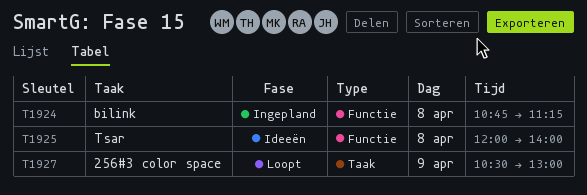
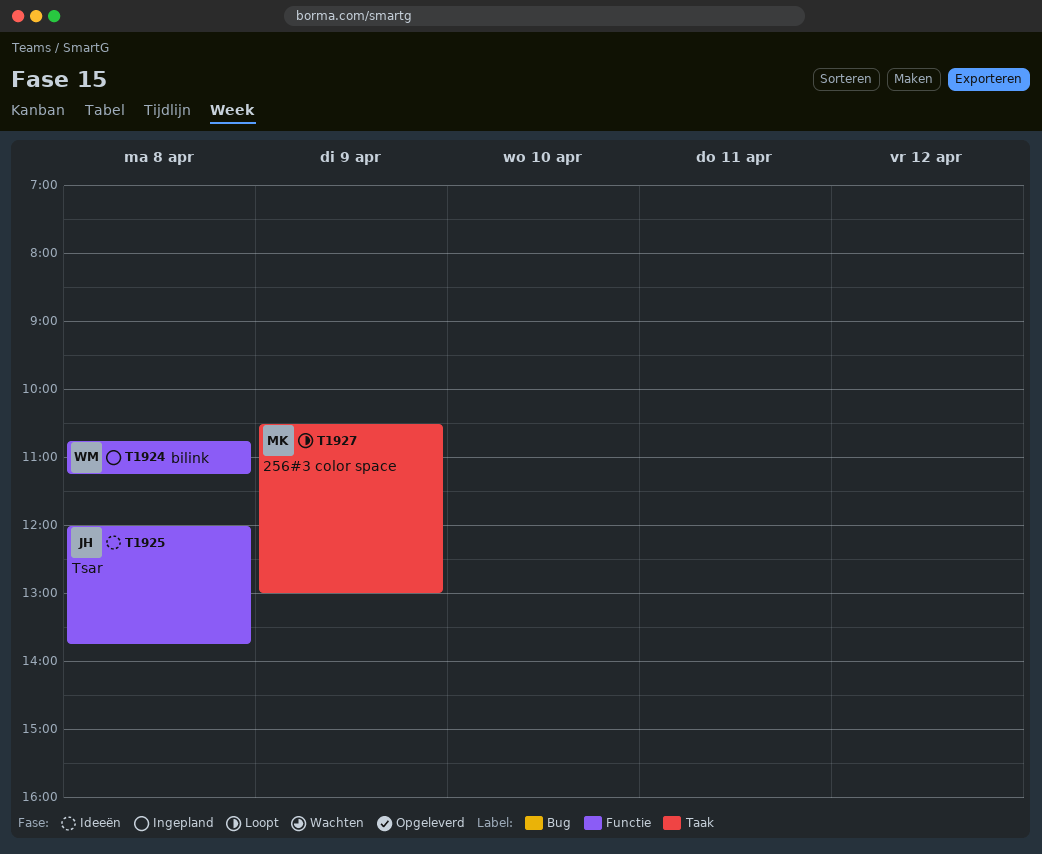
T1925, ends: 14:00 -> 13:45

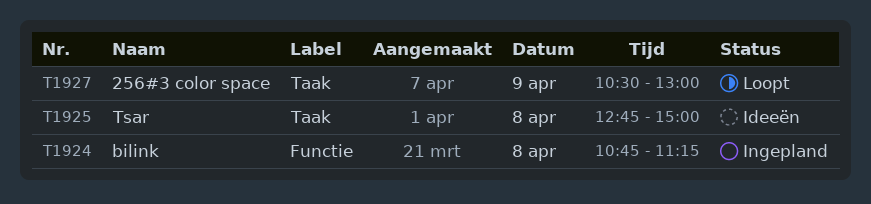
T1925, label: Functie -> Taak
T1925, begins: 12:00 -> 12:45
T1925, ends: 13:45 -> 15:00

